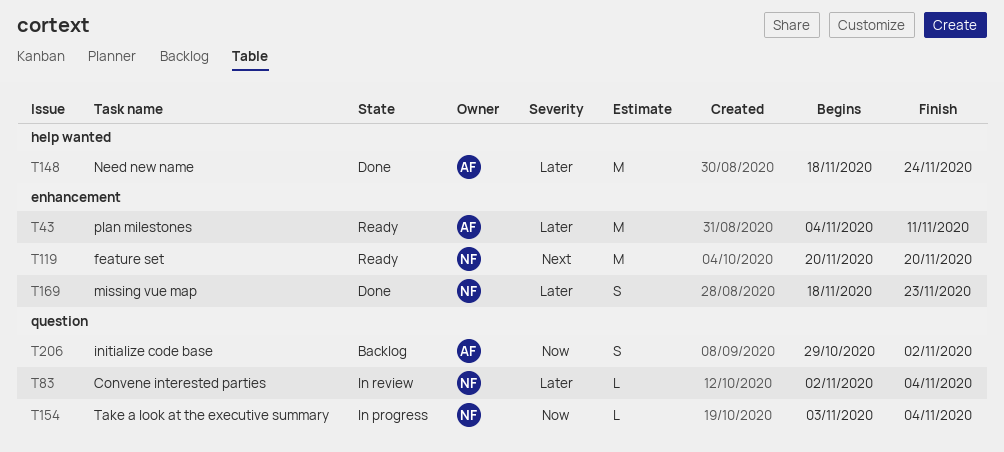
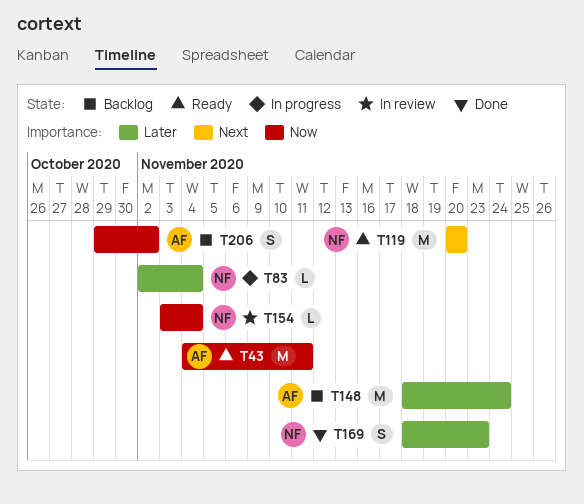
T43, priority: Later -> Now
T83, status: In review -> In progress
T148, status: Done -> Backlog
T154, status: In progress -> In review

